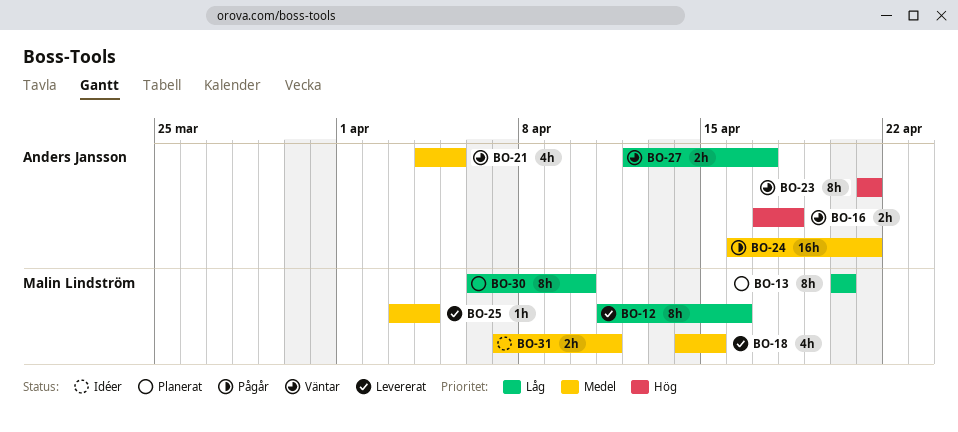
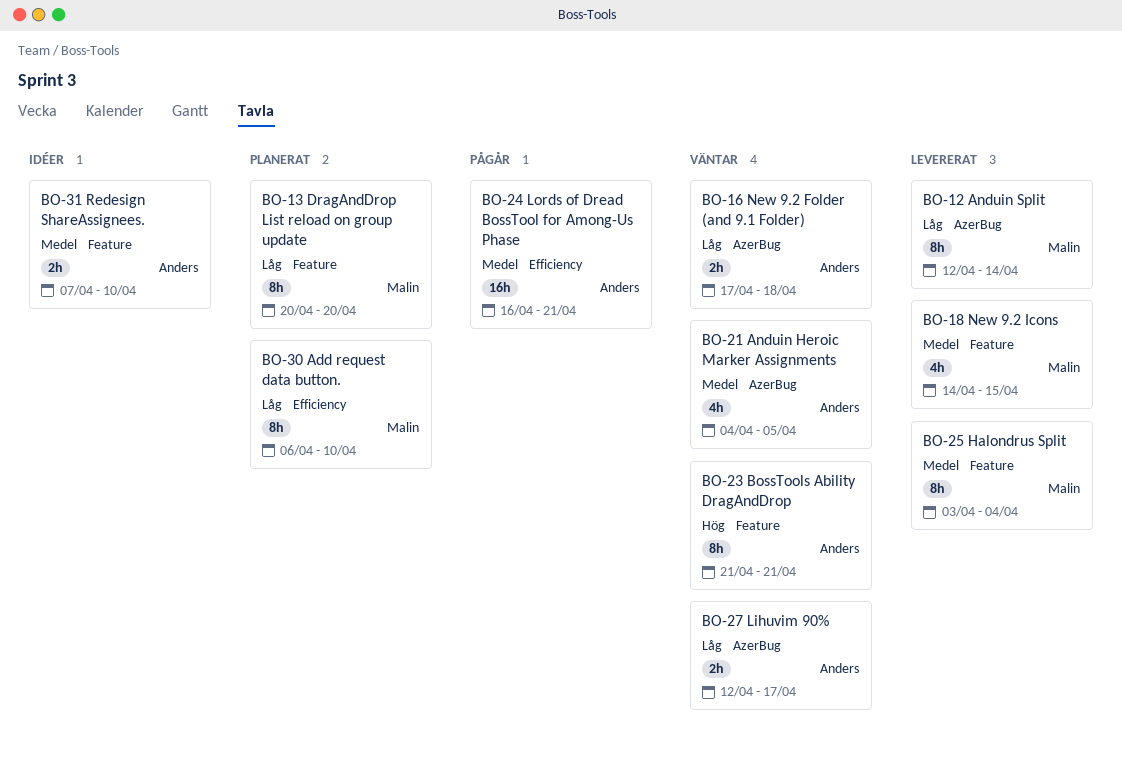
BO-12, start: Apr 11 -> Apr 12
BO-12, due: Apr 16 -> Apr 14
BO-16, priority: Hög -> Låg
BO-25, estimate: 1h -> 8h
BO-31, owner: Malin Lindström -> Anders Jansson
BO-31, due: Apr 11 -> Apr 10

